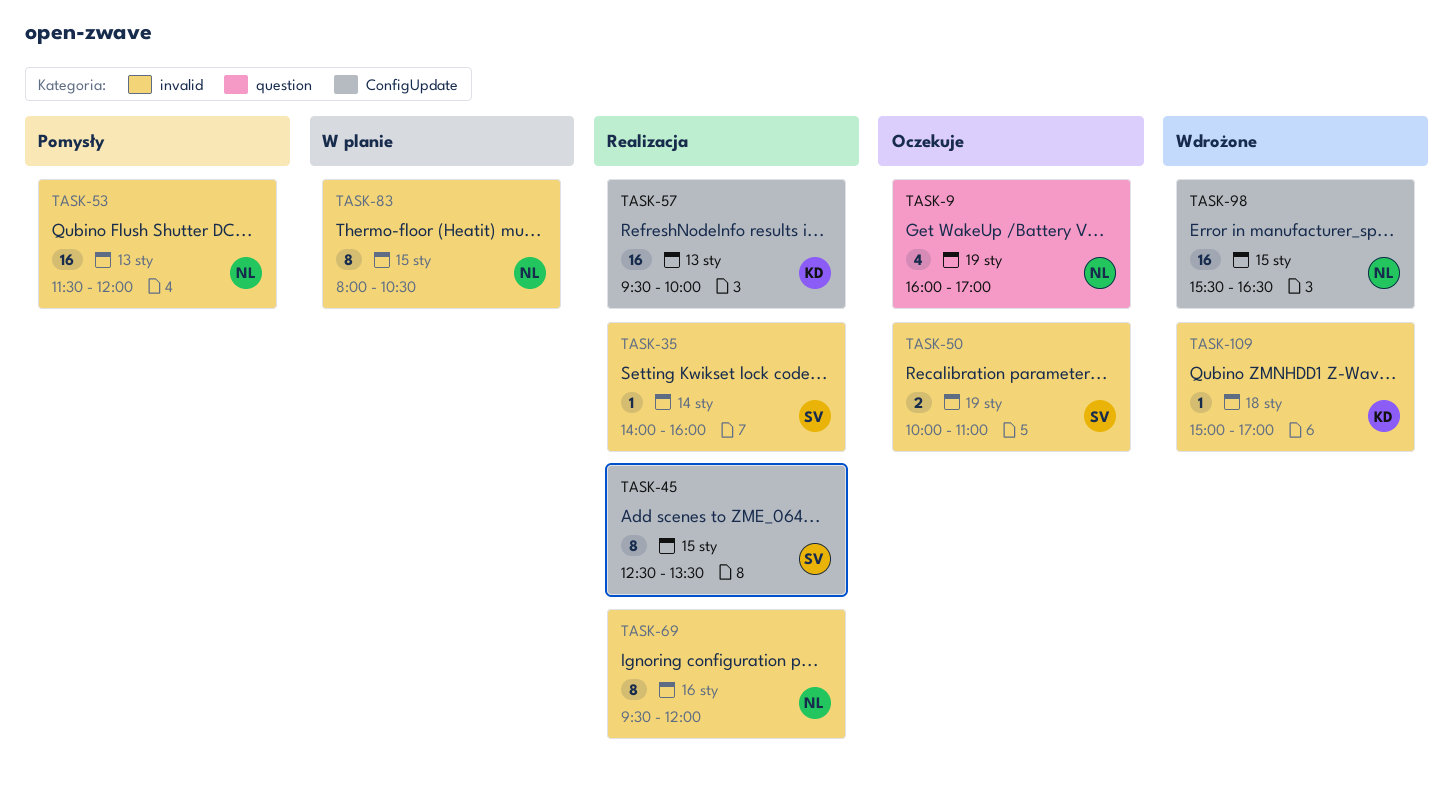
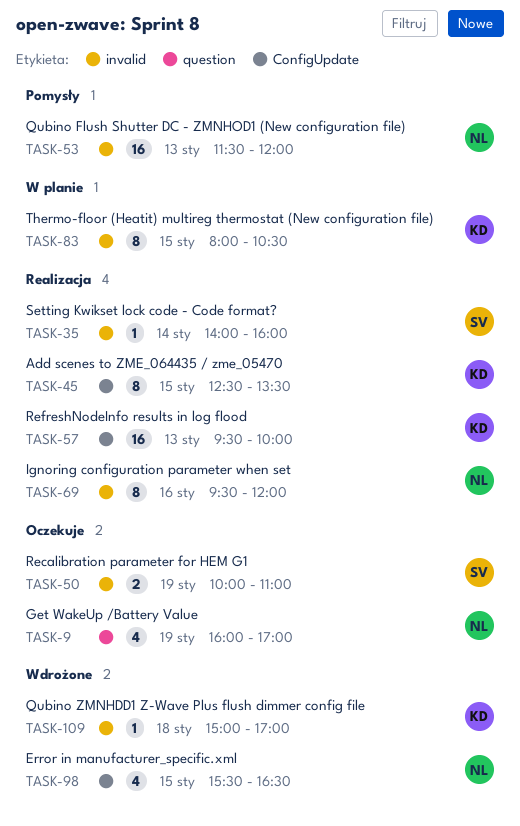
TASK-45, owner: SV -> KD
TASK-83, owner: NL -> KD
TASK-98, estimate: 16 -> 4

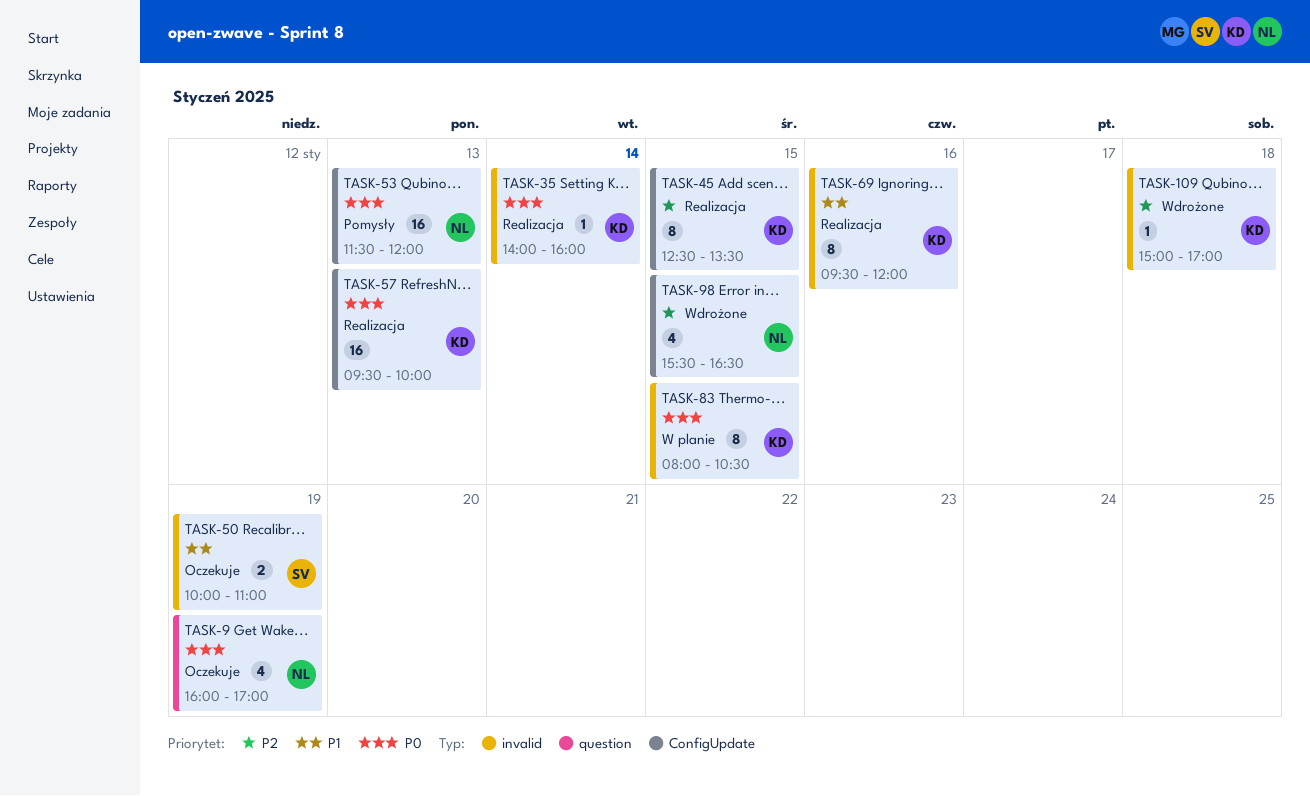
TASK-35, owner: SV -> KD
TASK-53, label: invalid -> ConfigUpdate
TASK-69, owner: NL -> KD

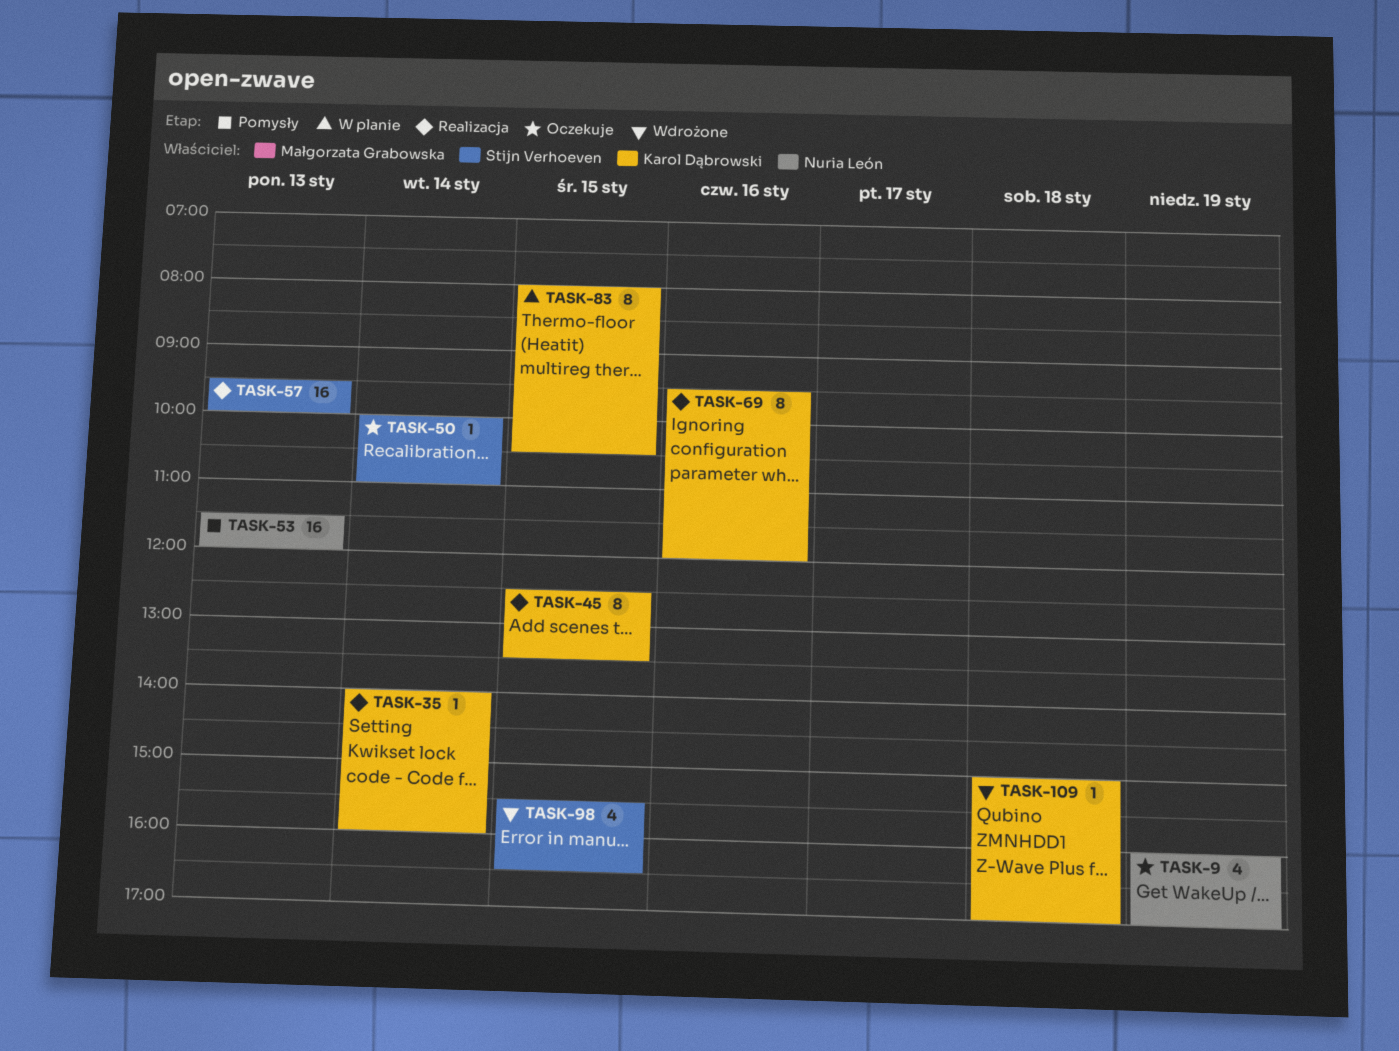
TASK-50, estimate: 2 -> 1
TASK-50, day: Jan 19 -> Jan 14
TASK-57, owner: Karol Dąbrowski -> Stijn Verhoeven
TASK-98, owner: Nuria León -> Stijn Verhoeven

